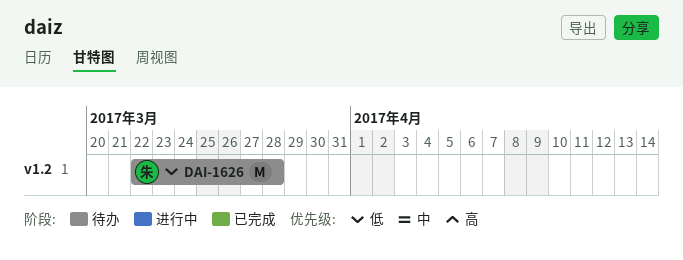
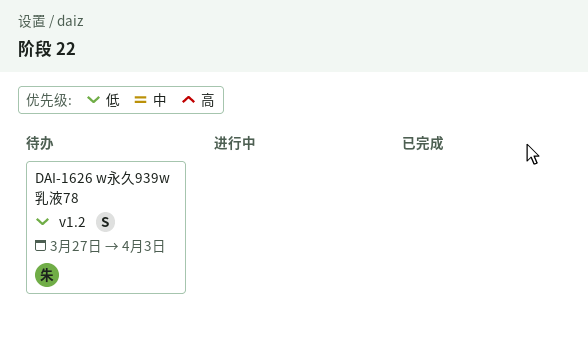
DAI-1626, estimate: M -> S
DAI-1626, start: Mar 22 -> Mar 27
DAI-1626, due: Mar 28 -> Apr 3

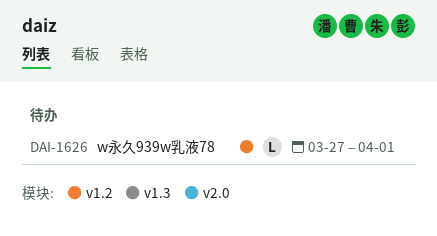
DAI-1626, estimate: S -> L
DAI-1626, due: Apr 3 -> Apr 1

